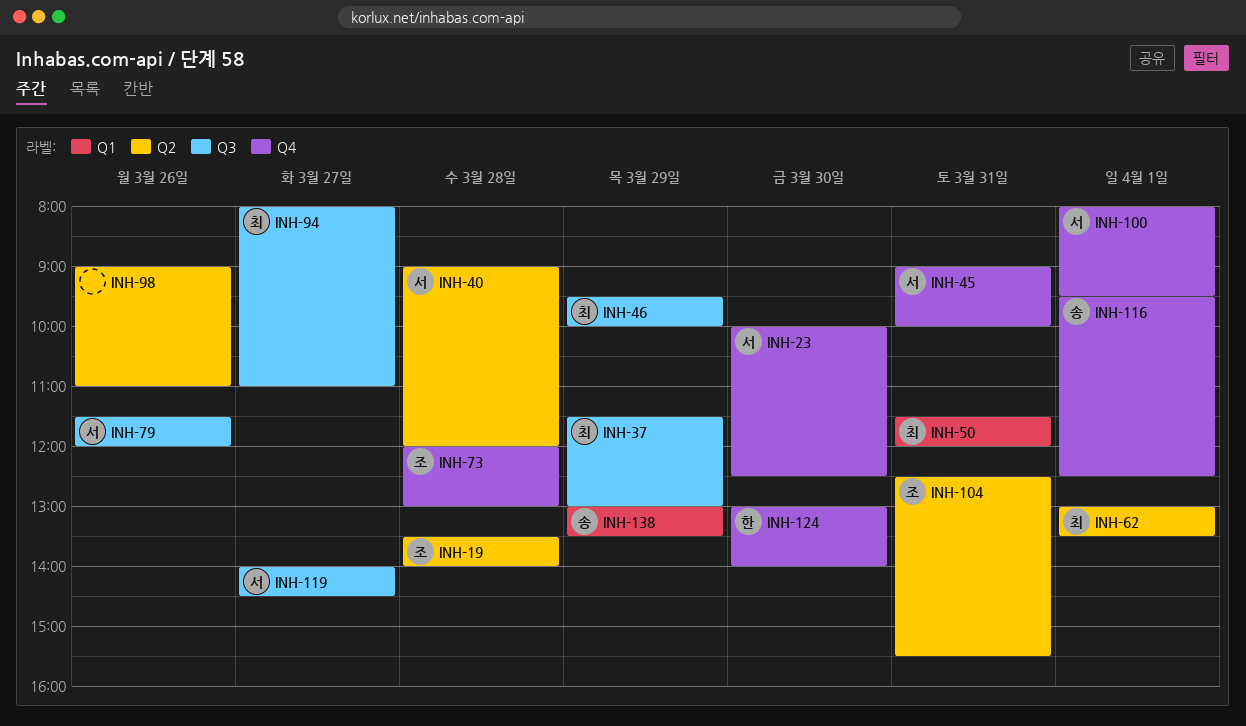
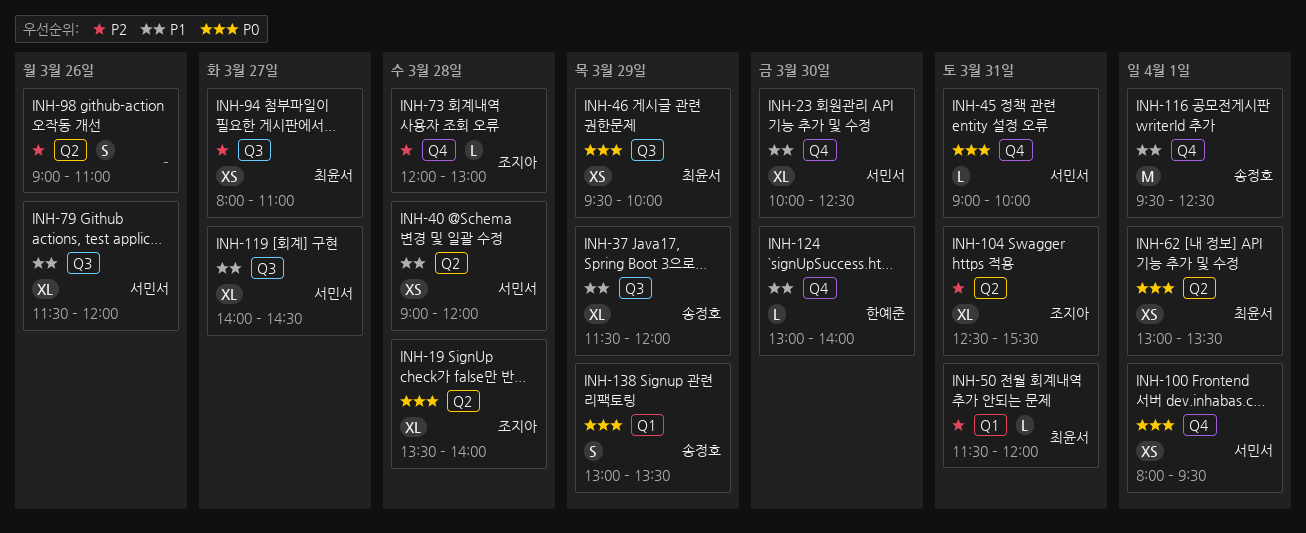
INH-37, owner: 최윤서 -> 송정호
INH-37, ends: 13:00 -> 12:00

